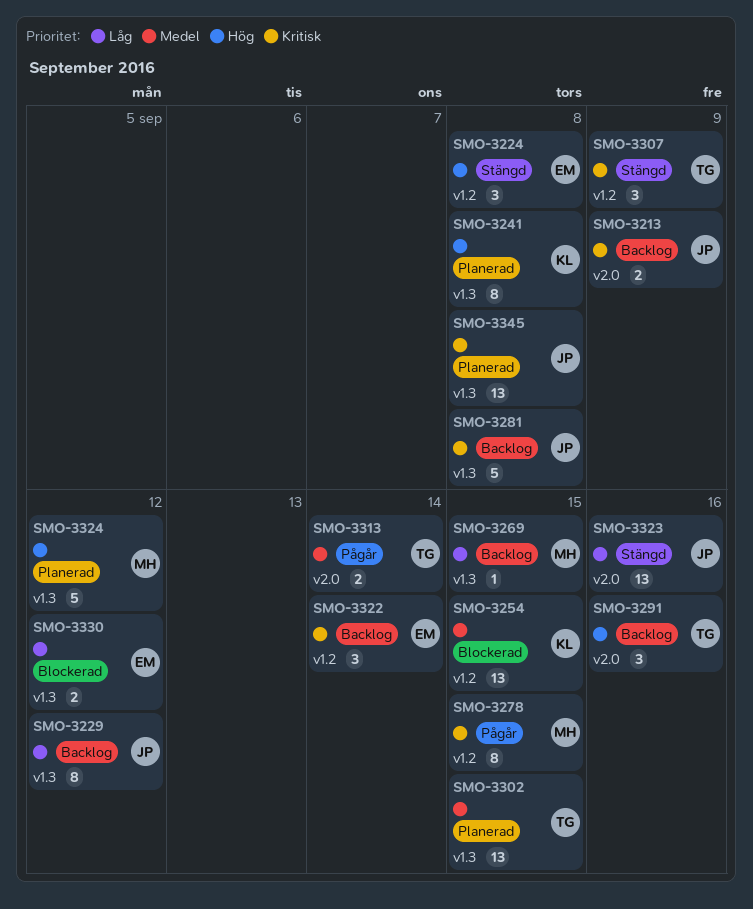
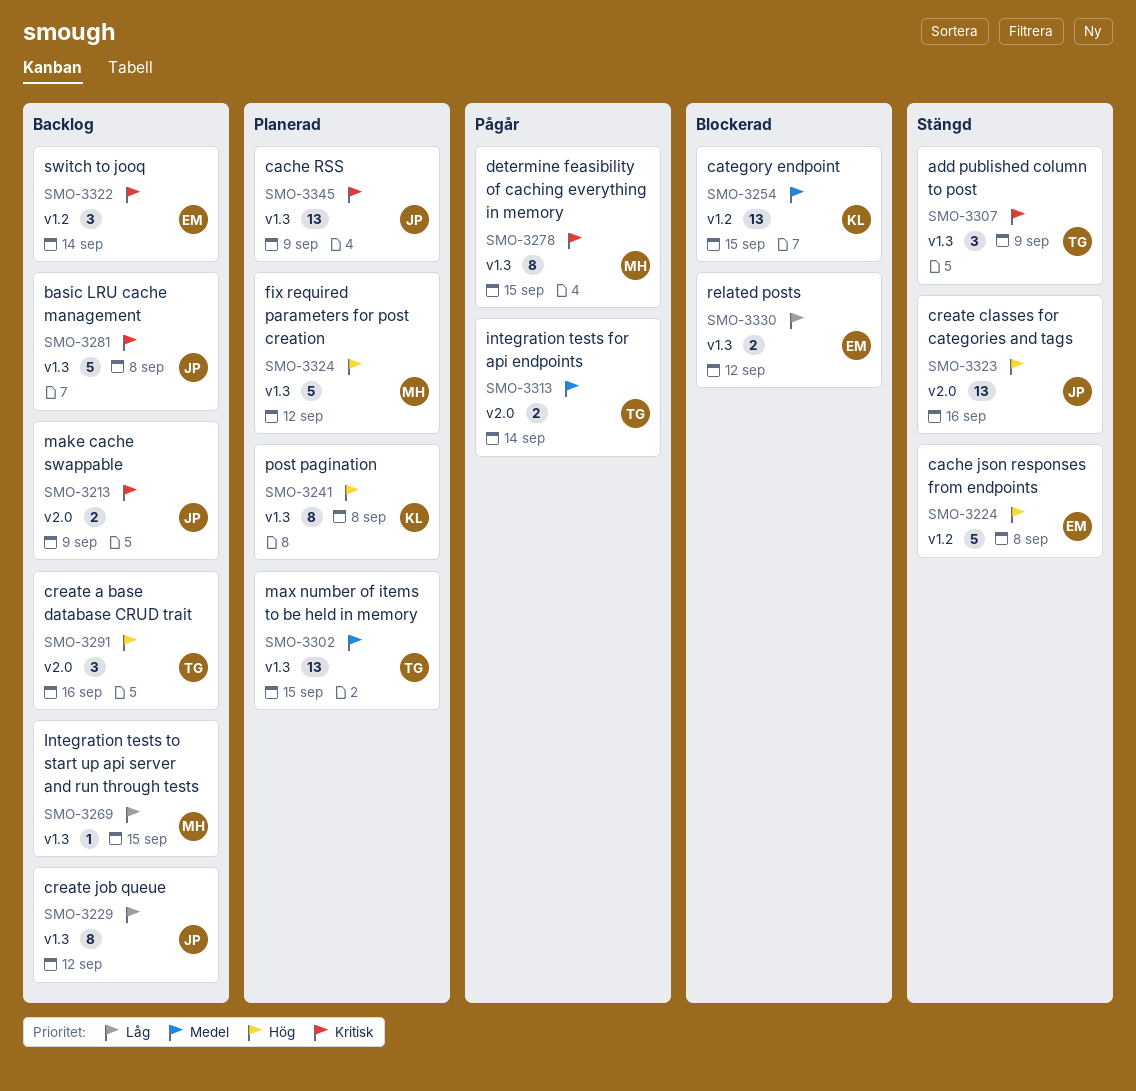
SMO-3224, estimate: 3 -> 5
SMO-3278, label: v1.2 -> v1.3
SMO-3307, label: v1.2 -> v1.3
SMO-3323, priority: Låg -> Hög
SMO-3345, due: Sep 8 -> Sep 9

